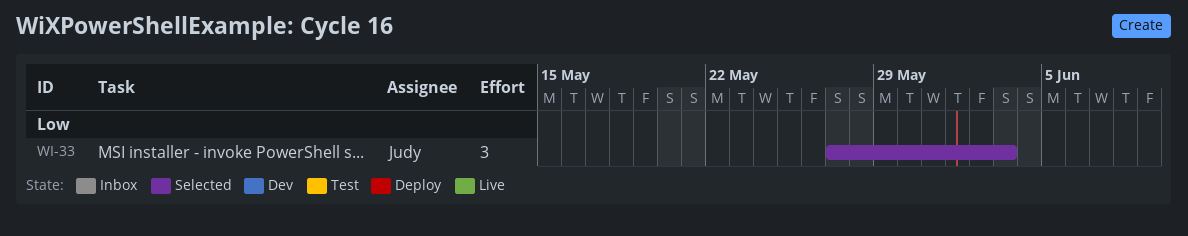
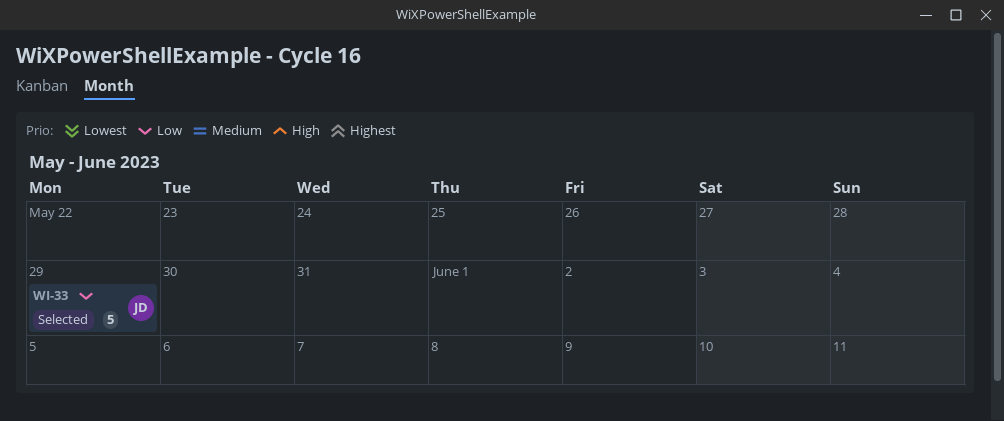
WI-33, estimate: 3 -> 5
WI-33, due: Jun 3 -> May 29

